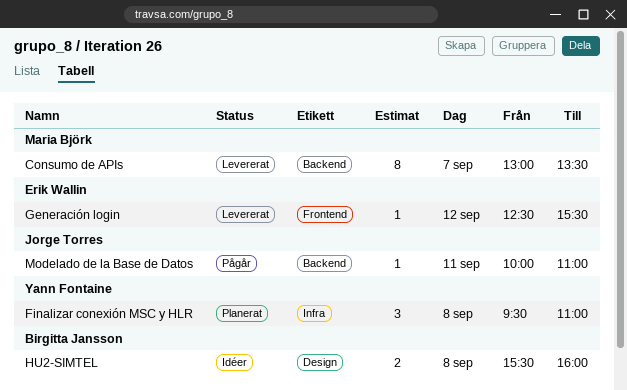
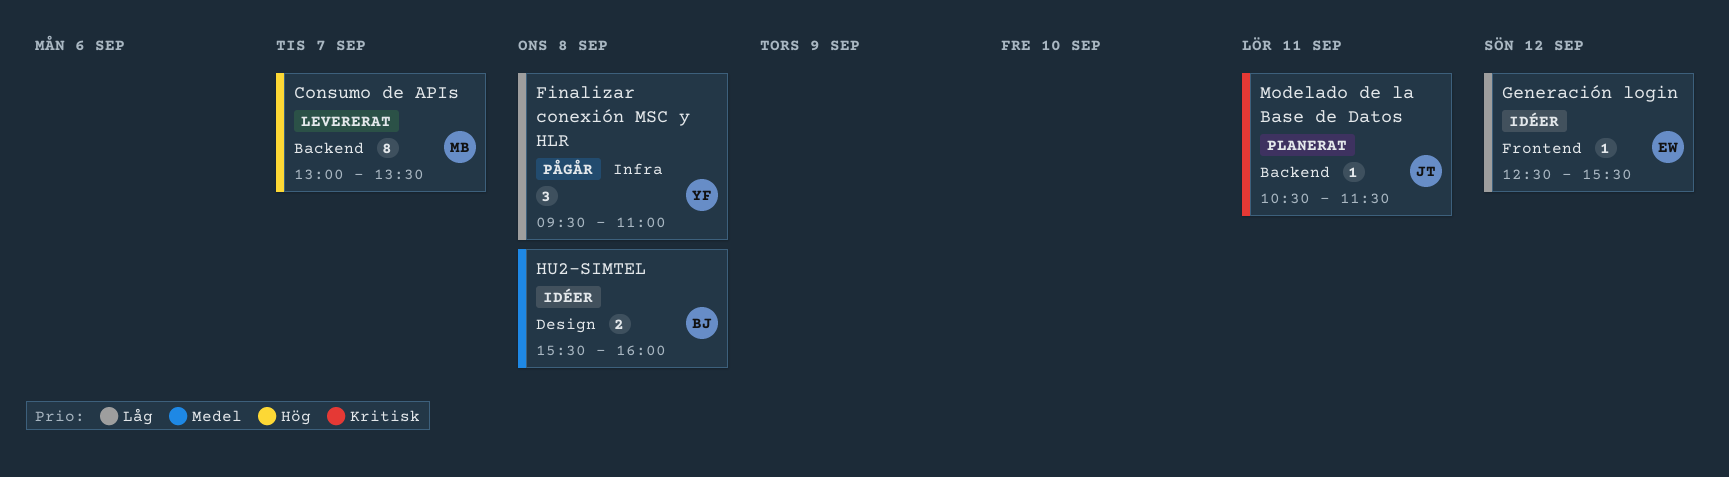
Finalizar conexión MSC y HLR, status: Planerat -> Pågår
Generación login, status: Levererat -> Idéer
Modelado de la Base de Datos, status: Pågår -> Planerat
Modelado de la Base de Datos, begins: 10:00 -> 10:30
Modelado de la Base de Datos, ends: 11:00 -> 11:30

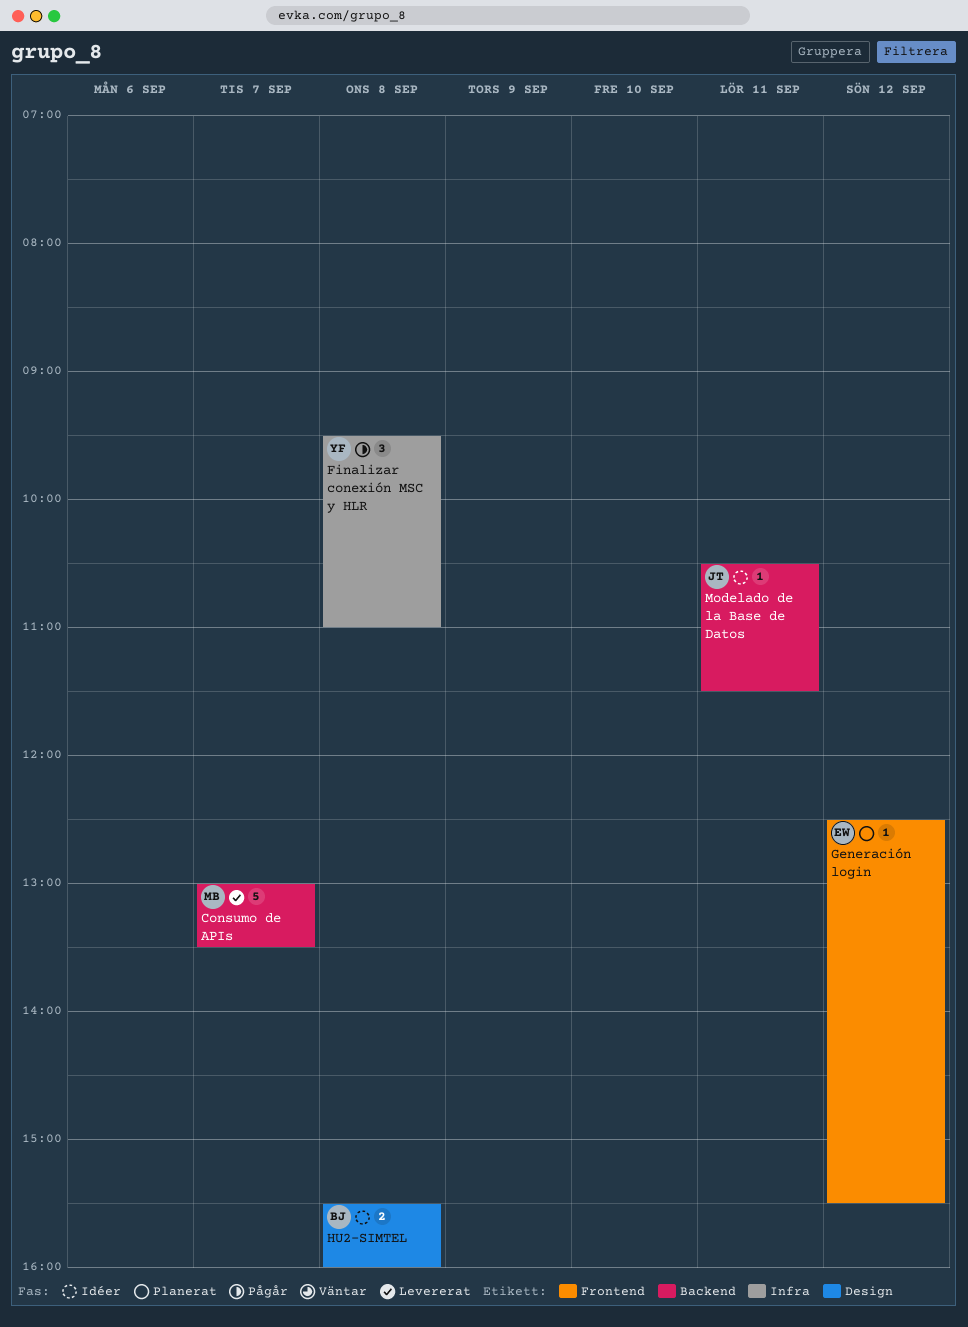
Consumo de APIs, estimate: 8 -> 5
Generación login, status: Idéer -> Planerat
Modelado de la Base de Datos, status: Planerat -> Idéer

